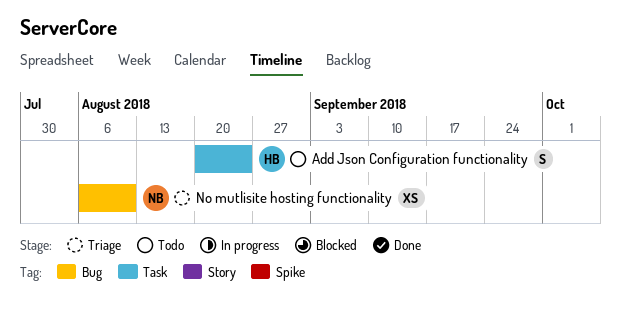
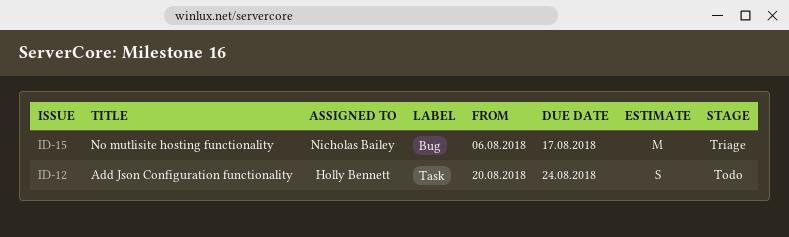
No mutlisite hosting functionality, estimate: XS -> M
No mutlisite hosting functionality, due: Aug 10 -> Aug 17

